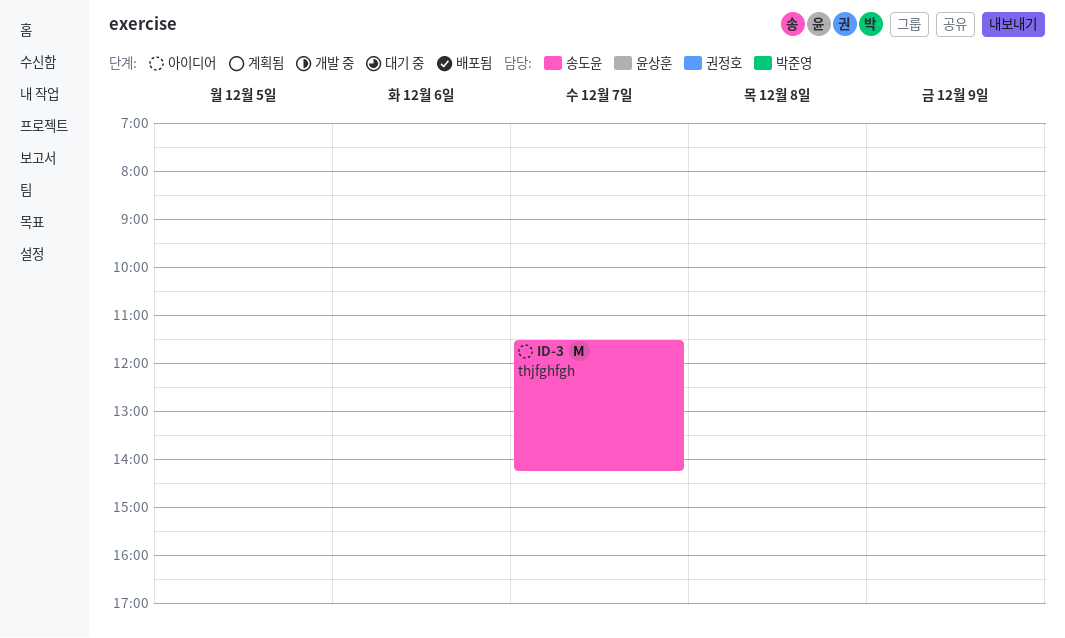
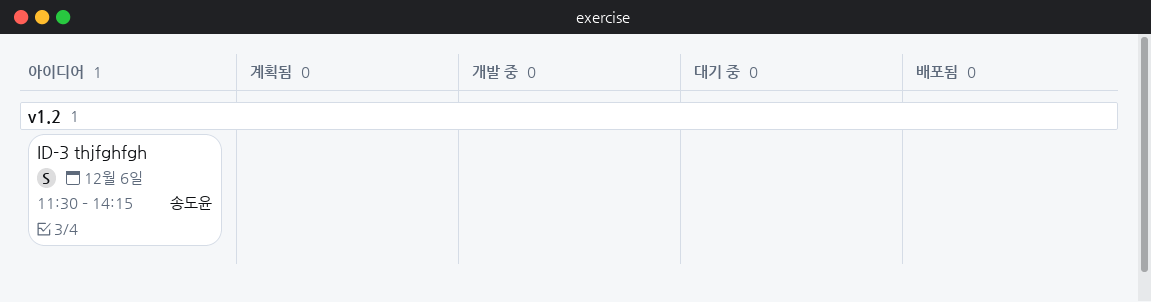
ID-3, estimate: M -> S
ID-3, day: Dec 7 -> Dec 6

